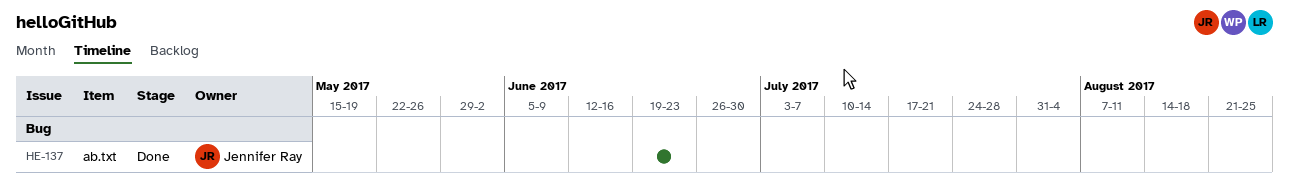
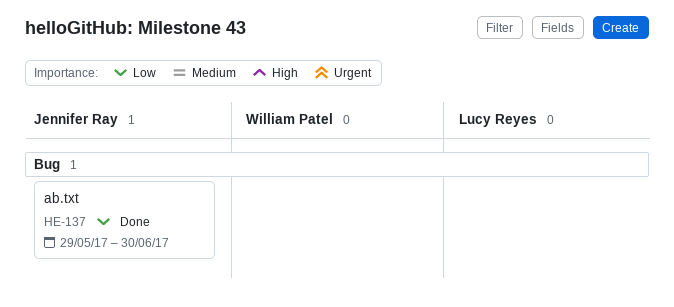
HE-137, start: Jun 19 -> May 29
HE-137, due: Jun 23 -> Jun 30

